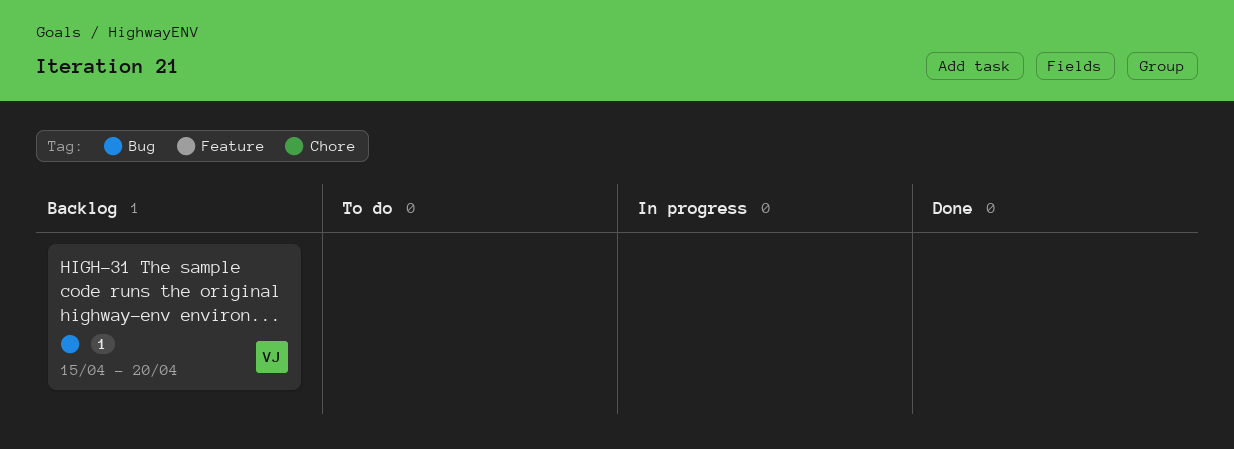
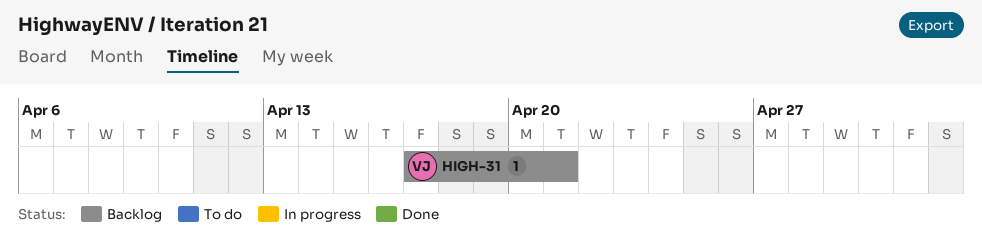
HIGH-31, start: Apr 15 -> Apr 17
HIGH-31, due: Apr 20 -> Apr 21

